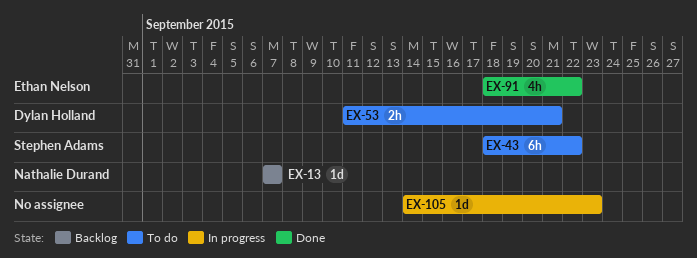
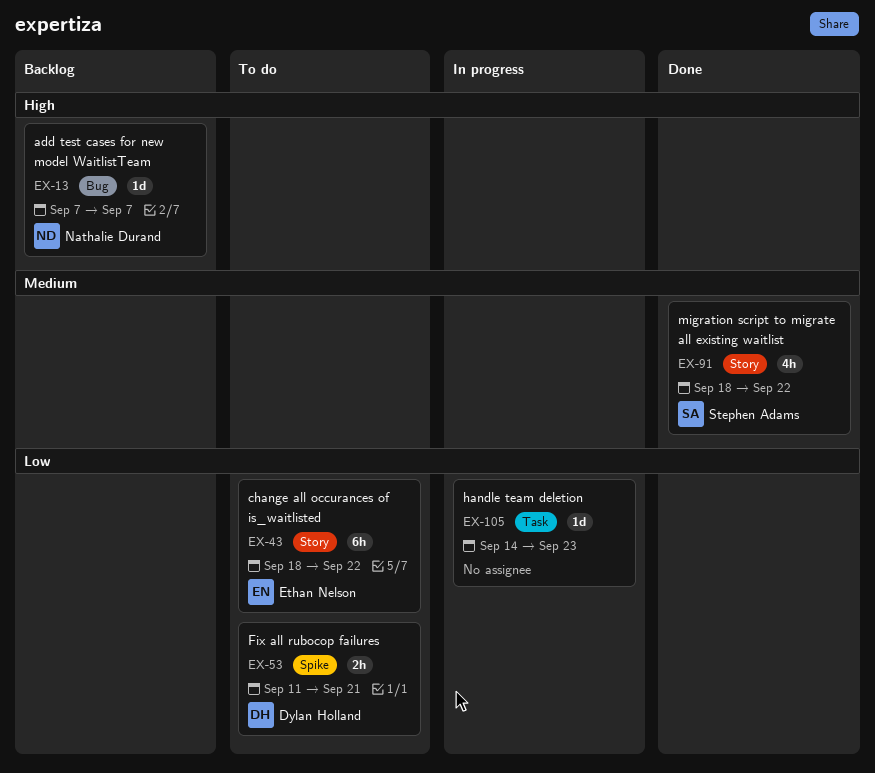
EX-43, owner: Stephen Adams -> Ethan Nelson
EX-91, owner: Ethan Nelson -> Stephen Adams

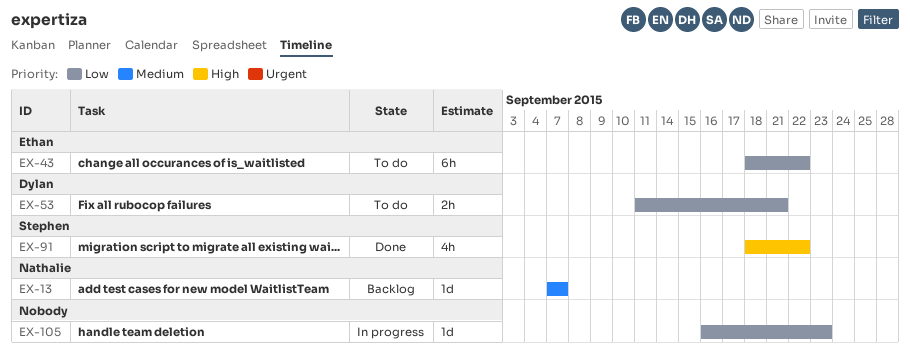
EX-13, priority: High -> Medium
EX-91, priority: Medium -> High
EX-105, start: Sep 14 -> Sep 16

